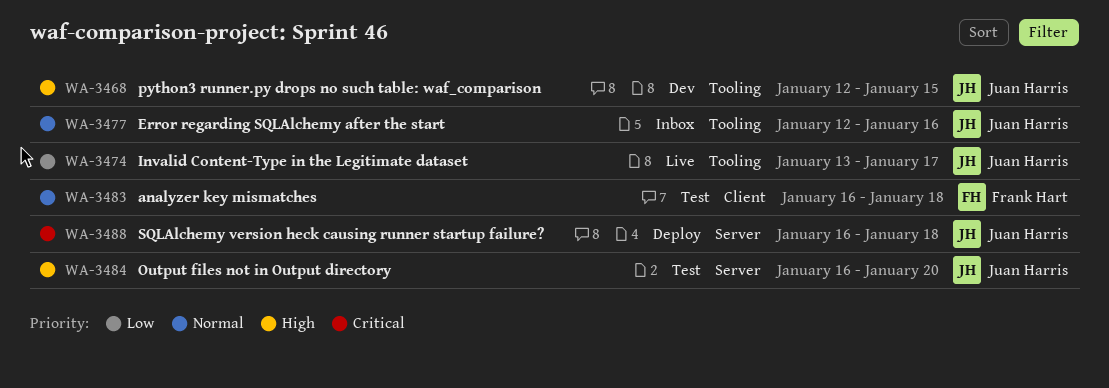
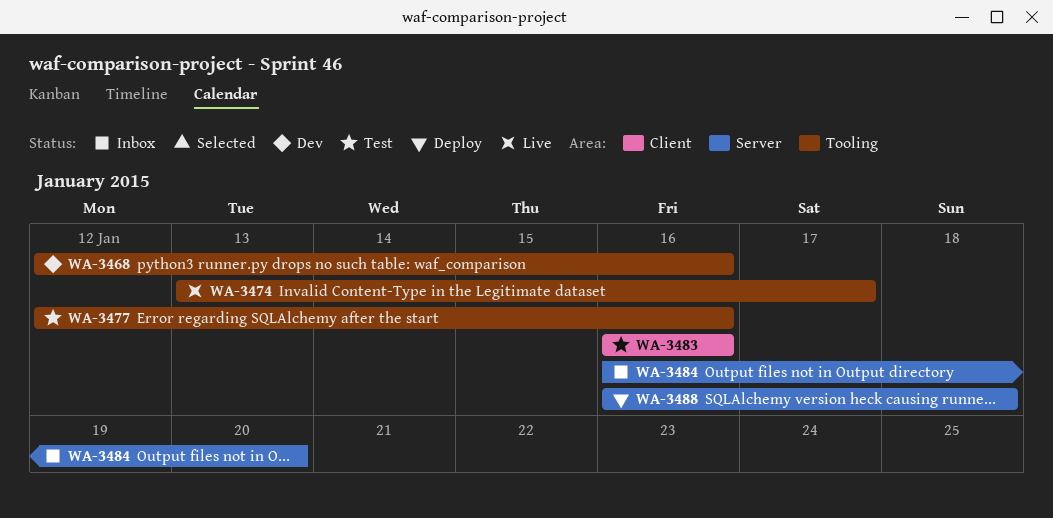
WA-3468, due: Jan 15 -> Jan 16
WA-3477, status: Inbox -> Test
WA-3483, due: Jan 18 -> Jan 16
WA-3484, status: Test -> Inbox

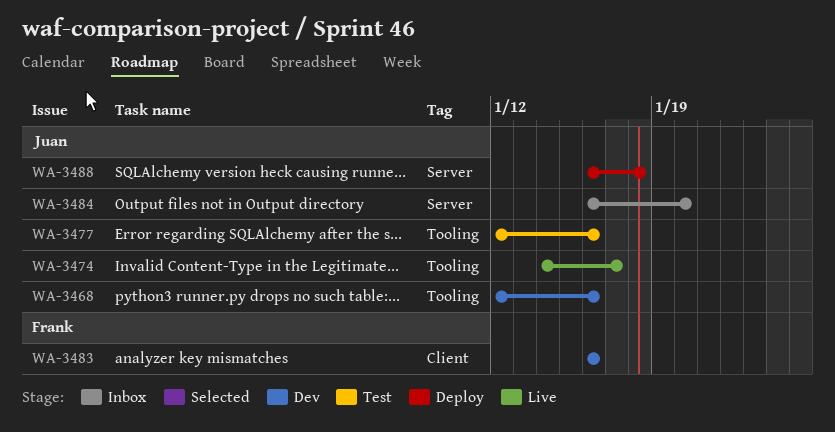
WA-3474, start: Jan 13 -> Jan 14
WA-3483, status: Test -> Dev

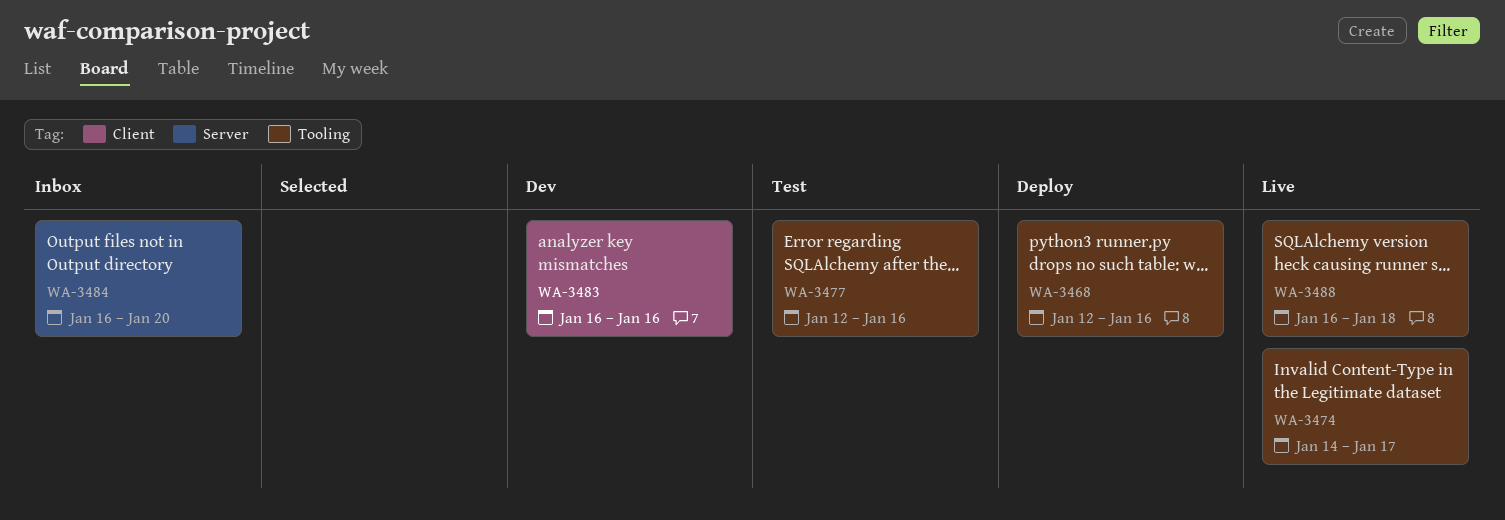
WA-3468, status: Dev -> Deploy
WA-3488, status: Deploy -> Live
WA-3488, label: Server -> Tooling

